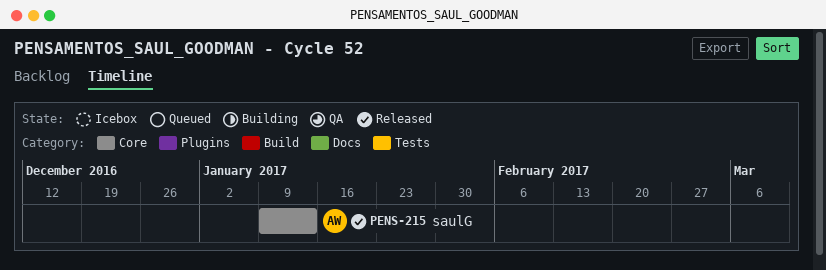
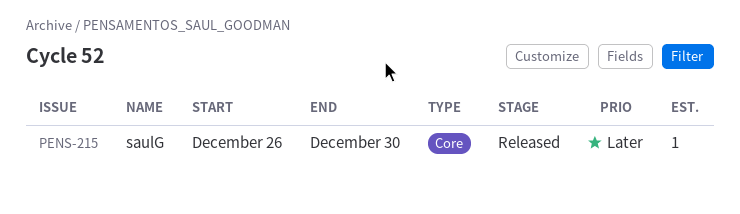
PENS-215, start: Jan 9 -> Dec 26
PENS-215, due: Jan 13 -> Dec 30

